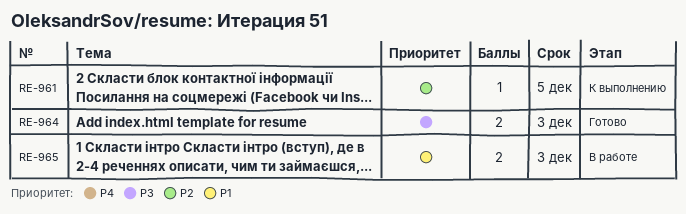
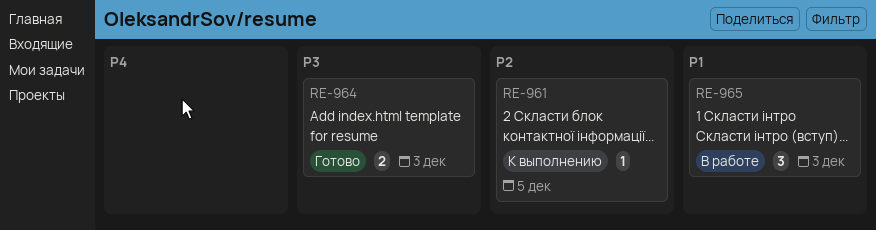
RE-965, estimate: 2 -> 3

